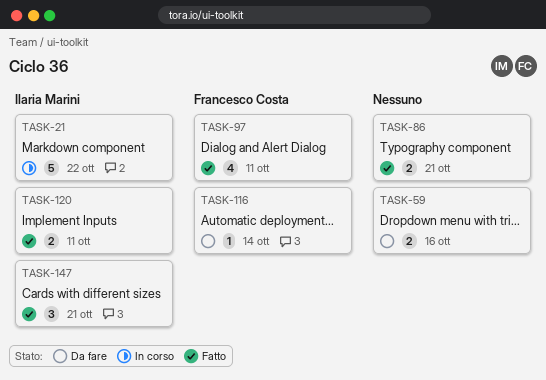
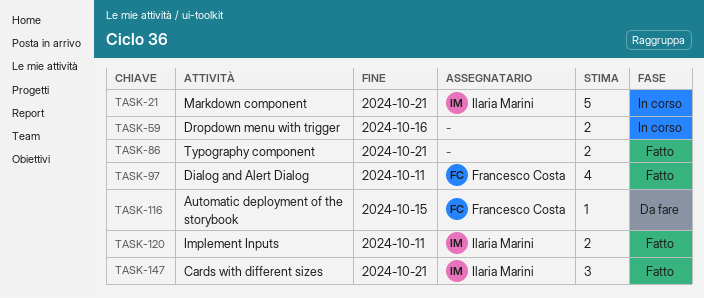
TASK-21, due: Oct 22 -> Oct 21
TASK-59, status: Da fare -> In corso
TASK-116, due: Oct 14 -> Oct 15

